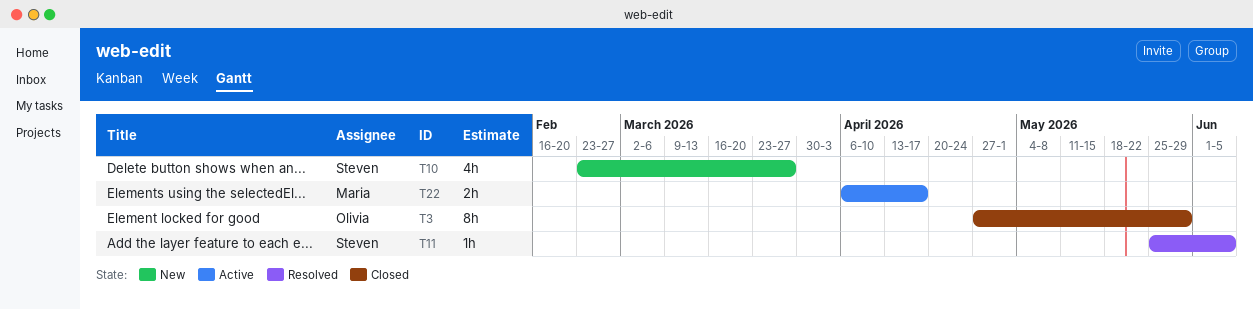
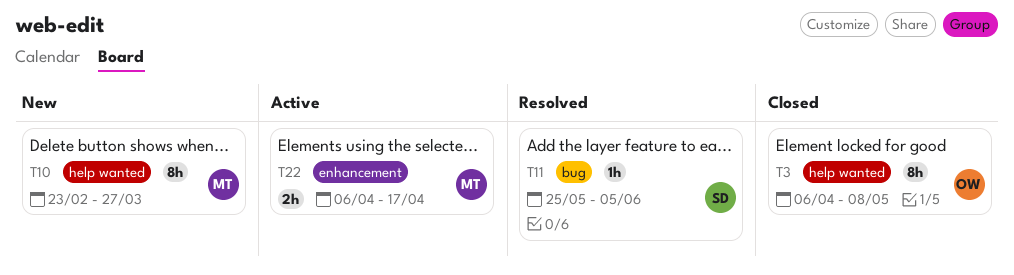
T3, start: Apr 27 -> Apr 6
T3, due: May 29 -> May 8
T10, owner: Steven -> Maria
T10, estimate: 4h -> 8h

